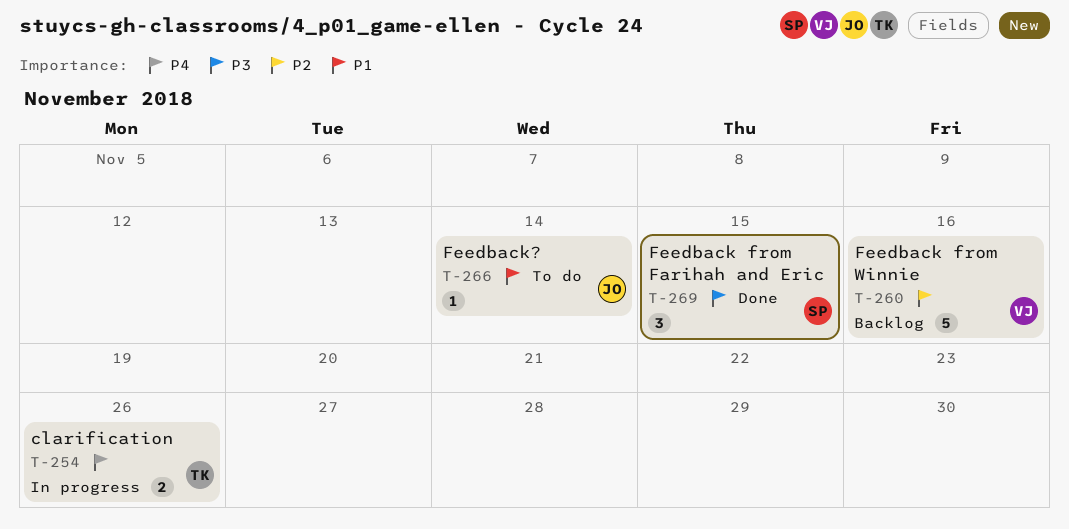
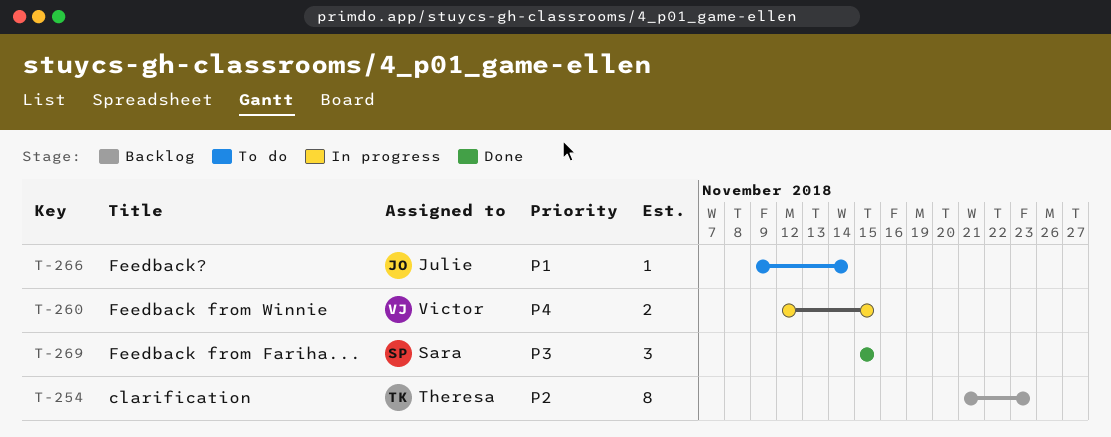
T-254, status: In progress -> Backlog
T-254, priority: P4 -> P2
T-254, estimate: 2 -> 8
T-254, due: Nov 26 -> Nov 23
T-260, status: Backlog -> In progress
T-260, priority: P2 -> P4
T-260, estimate: 5 -> 2
T-260, due: Nov 16 -> Nov 15

